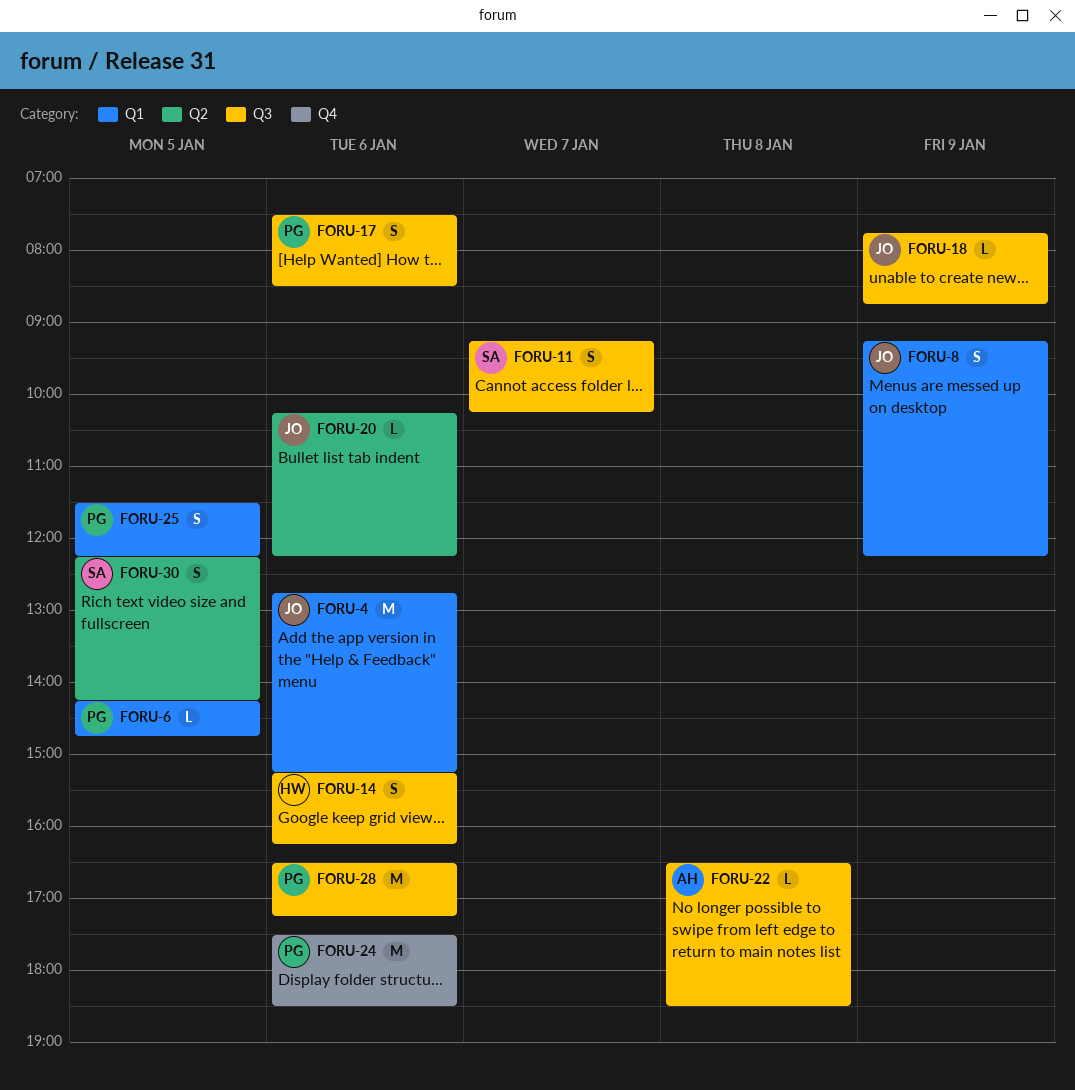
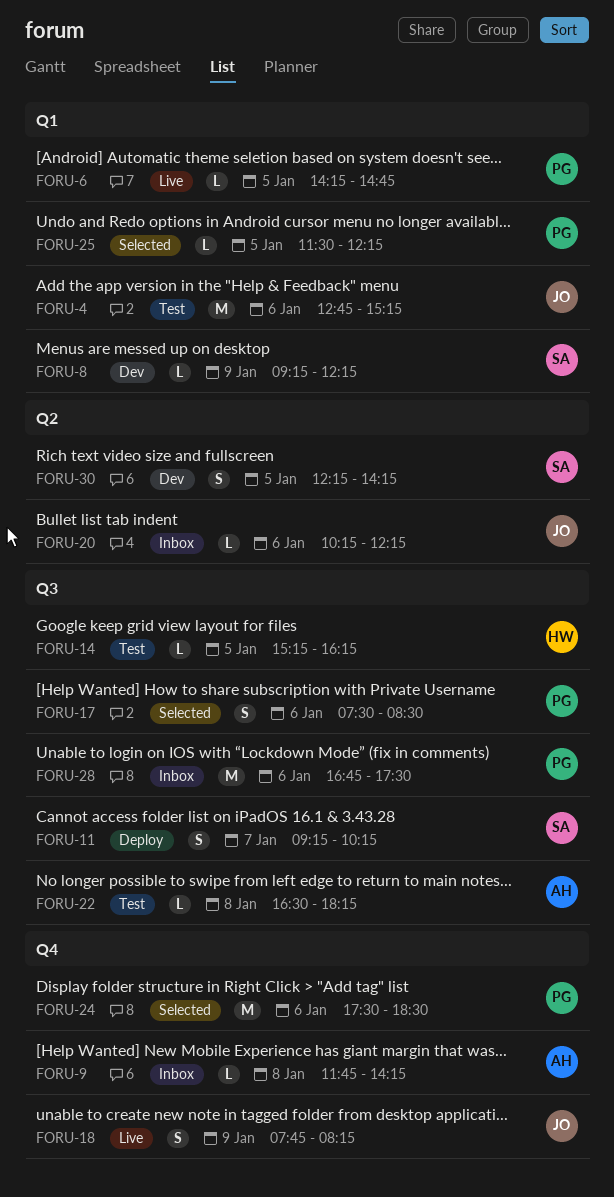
FORU-8, owner: JO -> SA
FORU-8, estimate: S -> L
FORU-9: none -> present
FORU-14, estimate: S -> L
FORU-14, day: Jan 6 -> Jan 5
FORU-18, label: Q3 -> Q4
FORU-18, estimate: L -> S
FORU-18, ends: 08:45 -> 08:15
FORU-22, ends: 18:30 -> 18:15
FORU-25, estimate: S -> L
FORU-28, begins: 16:30 -> 16:45
FORU-28, ends: 17:15 -> 17:30

